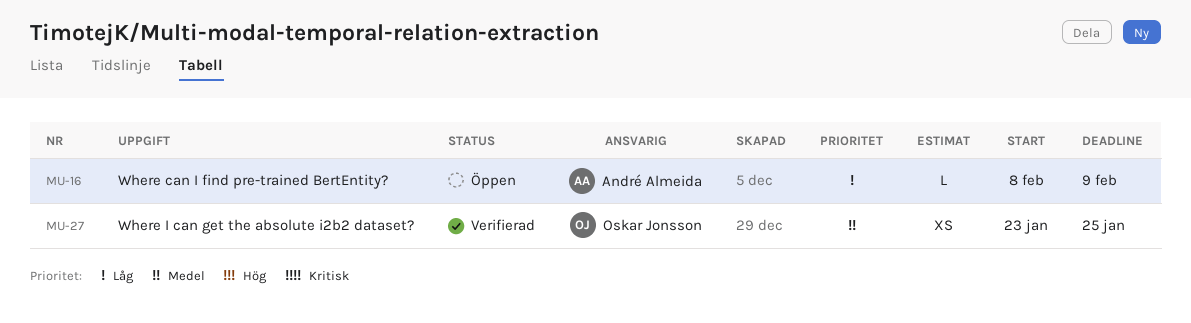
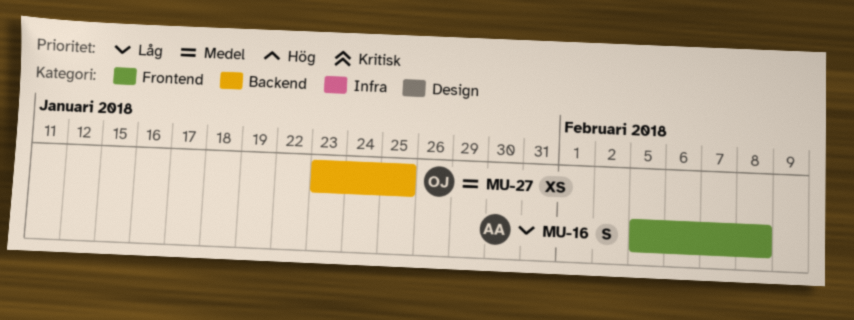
MU-16, estimate: L -> S
MU-16, start: Feb 8 -> Feb 5
MU-16, due: Feb 9 -> Feb 8

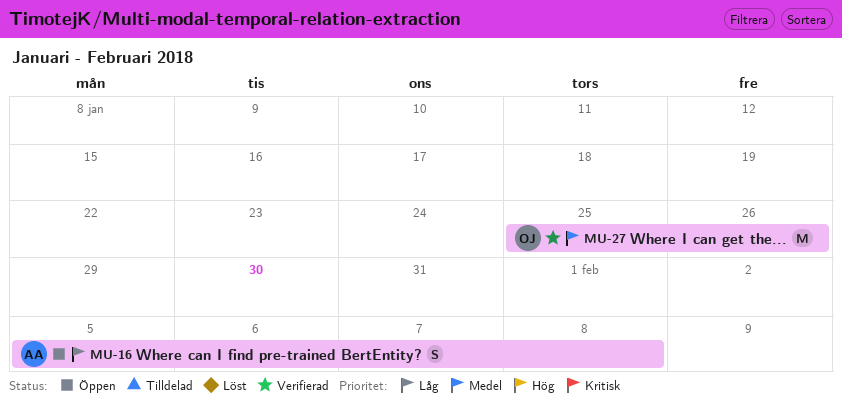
MU-27, estimate: XS -> M
MU-27, start: Jan 23 -> Jan 25
MU-27, due: Jan 25 -> Jan 26

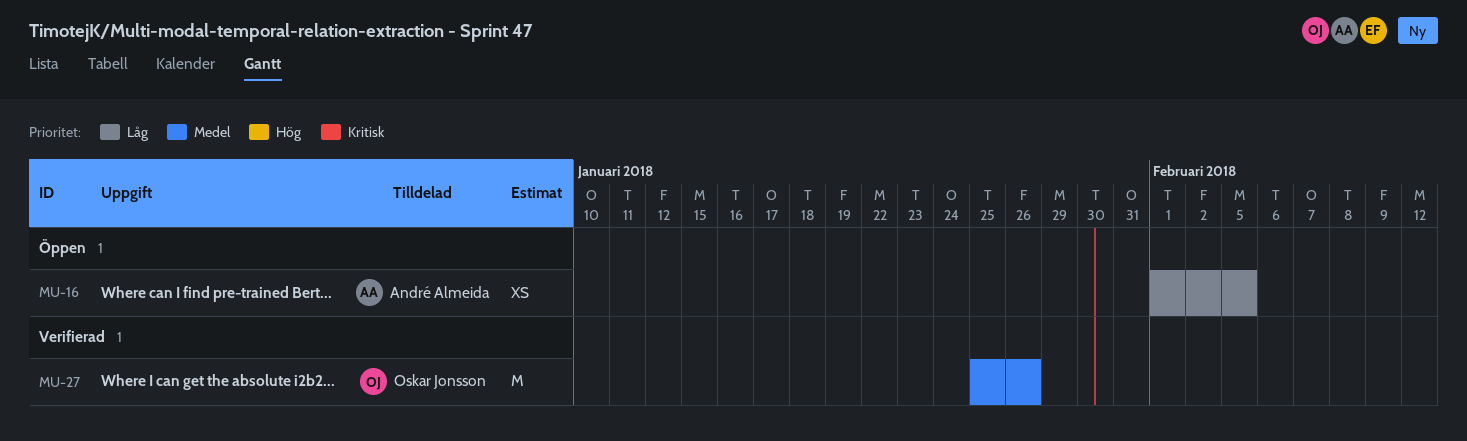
MU-16, estimate: S -> XS
MU-16, start: Feb 5 -> Feb 1
MU-16, due: Feb 8 -> Feb 5

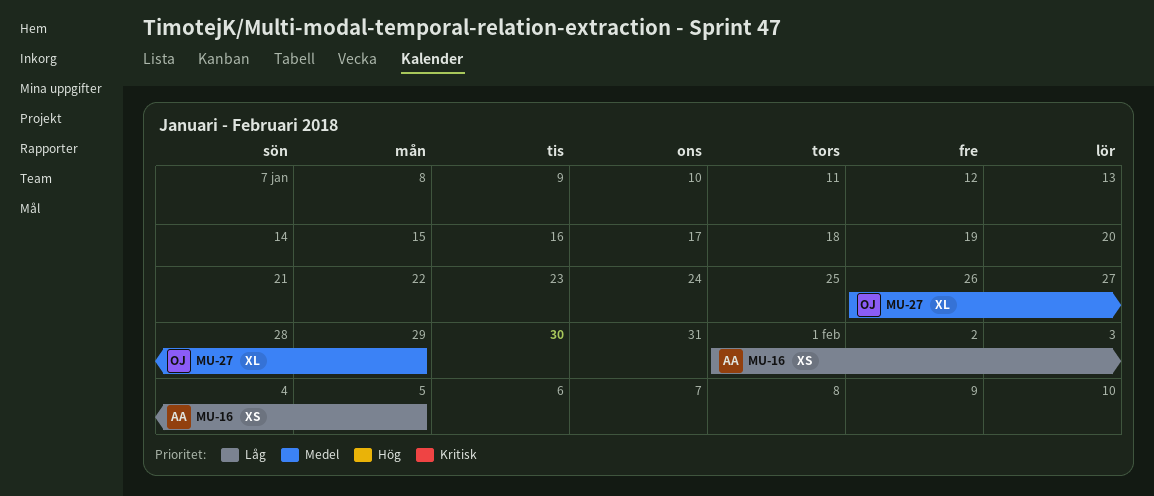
MU-27, estimate: M -> XL
MU-27, start: Jan 25 -> Jan 26
MU-27, due: Jan 26 -> Jan 29

